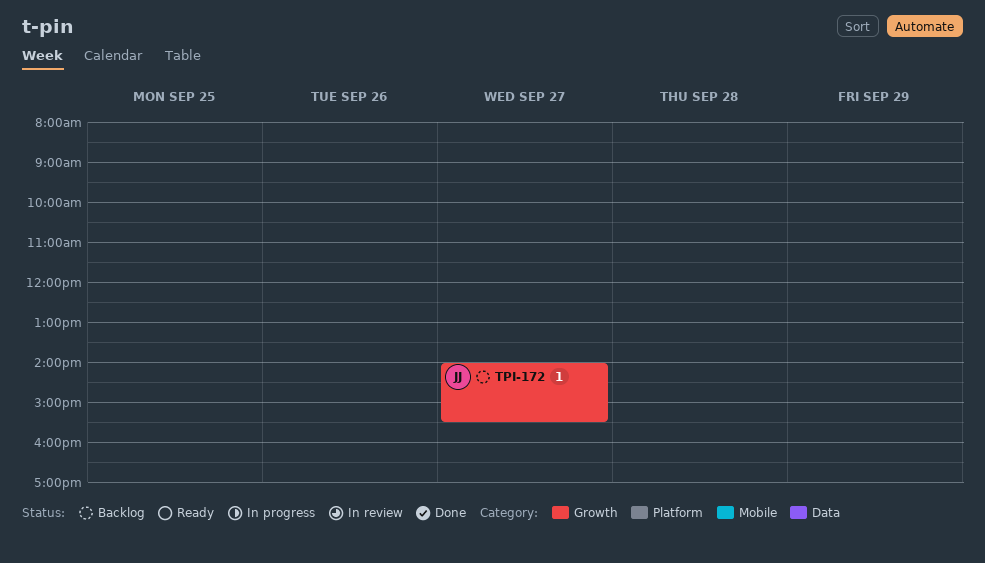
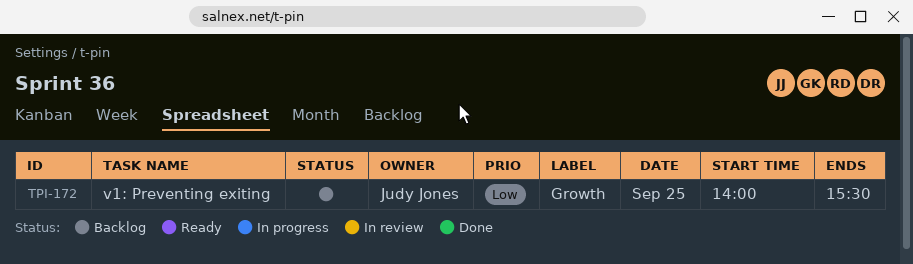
TPI-172, day: Sep 27 -> Sep 25

